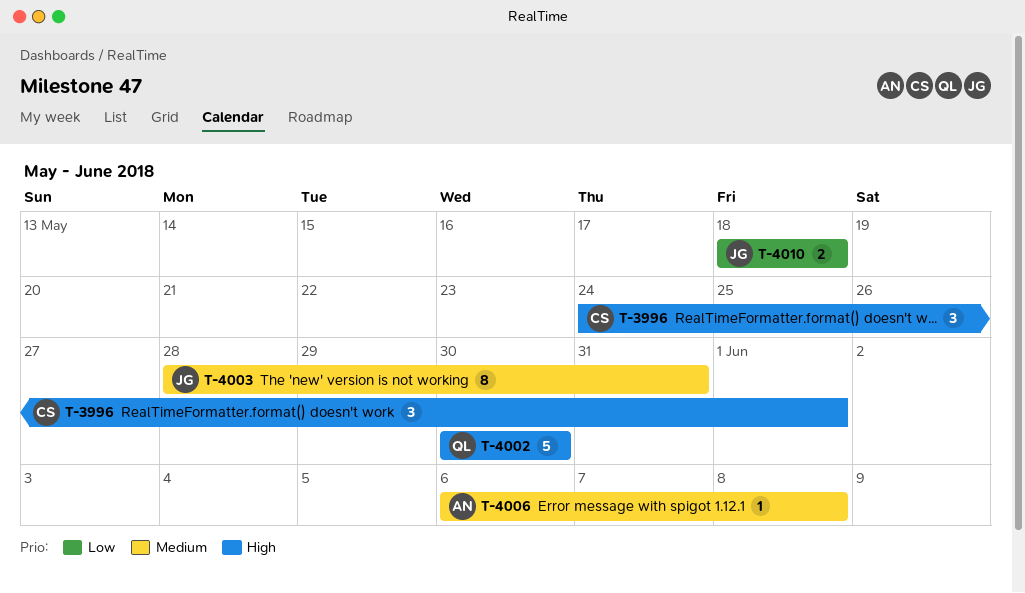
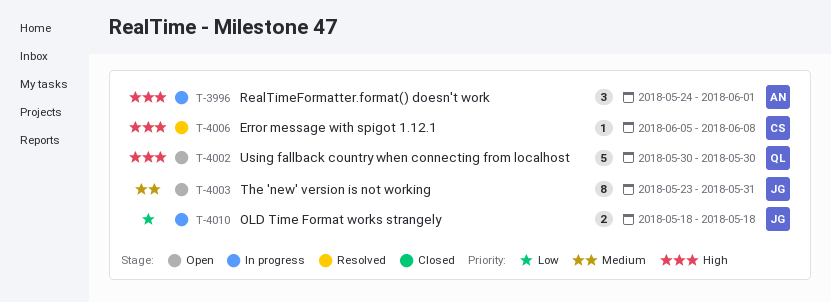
T-3996, owner: CS -> AN
T-4003, start: May 28 -> May 23
T-4006, owner: AN -> CS
T-4006, priority: Medium -> High
T-4006, start: Jun 6 -> Jun 5

